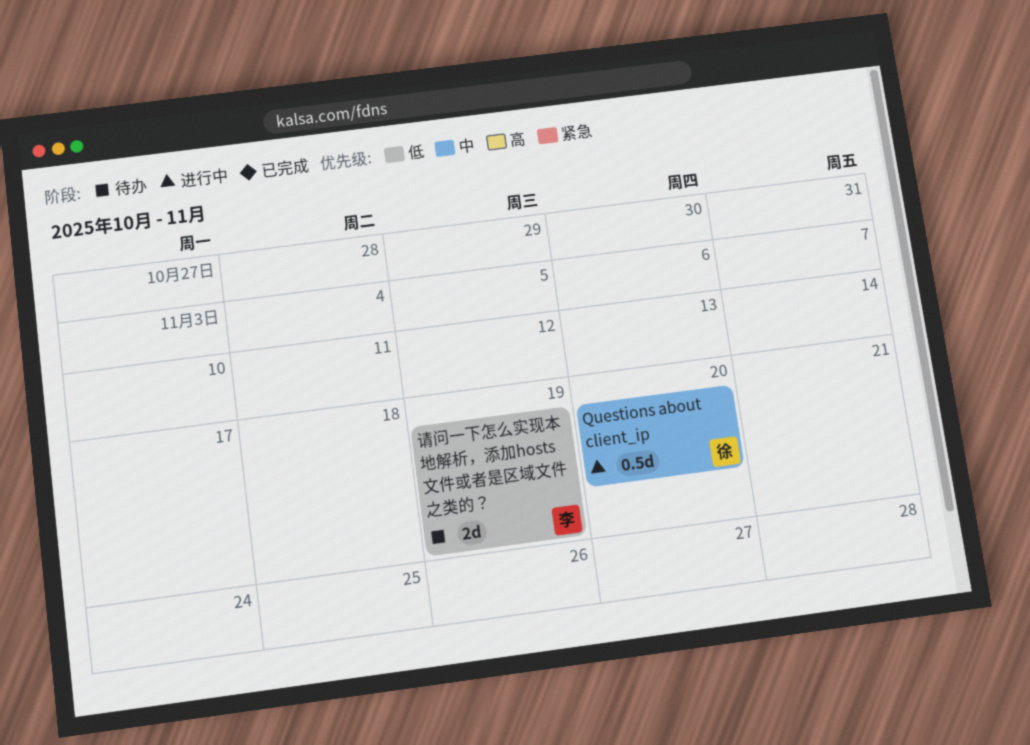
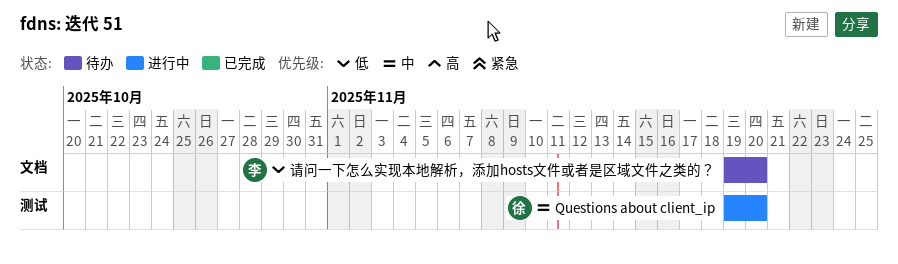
请问一下怎么实现本地解析，添加hosts文件或者是区域文件之类的？, due: Nov 19 -> Nov 20

